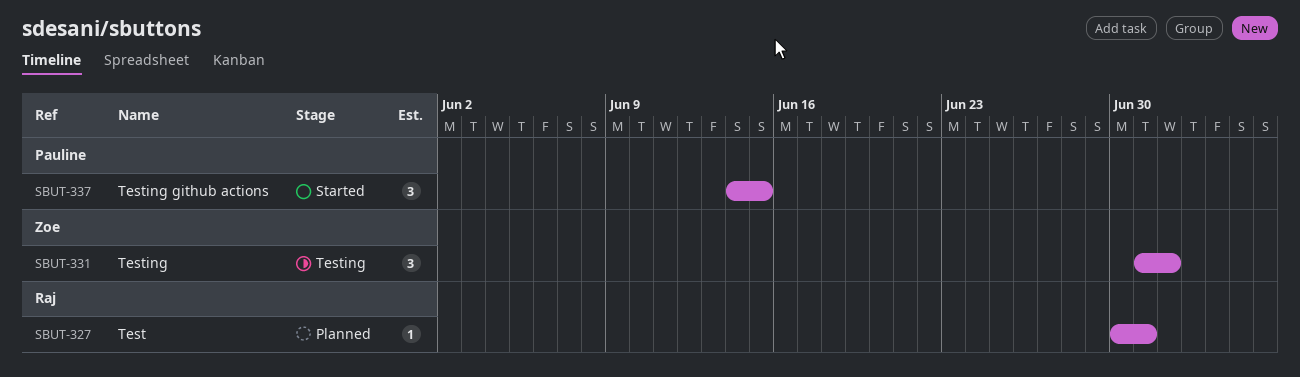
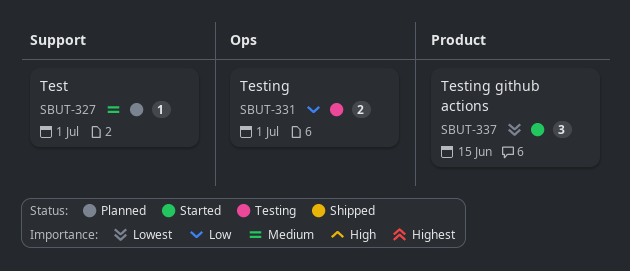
SBUT-331, estimate: 3 -> 2
SBUT-331, due: Jul 2 -> Jul 1

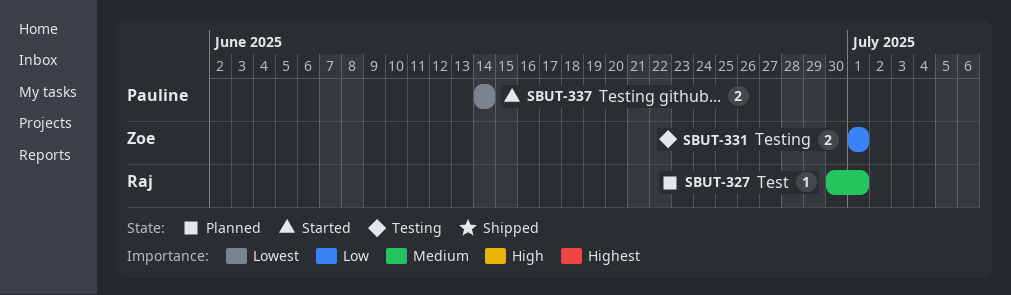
SBUT-337, estimate: 3 -> 2
SBUT-337, due: Jun 15 -> Jun 14

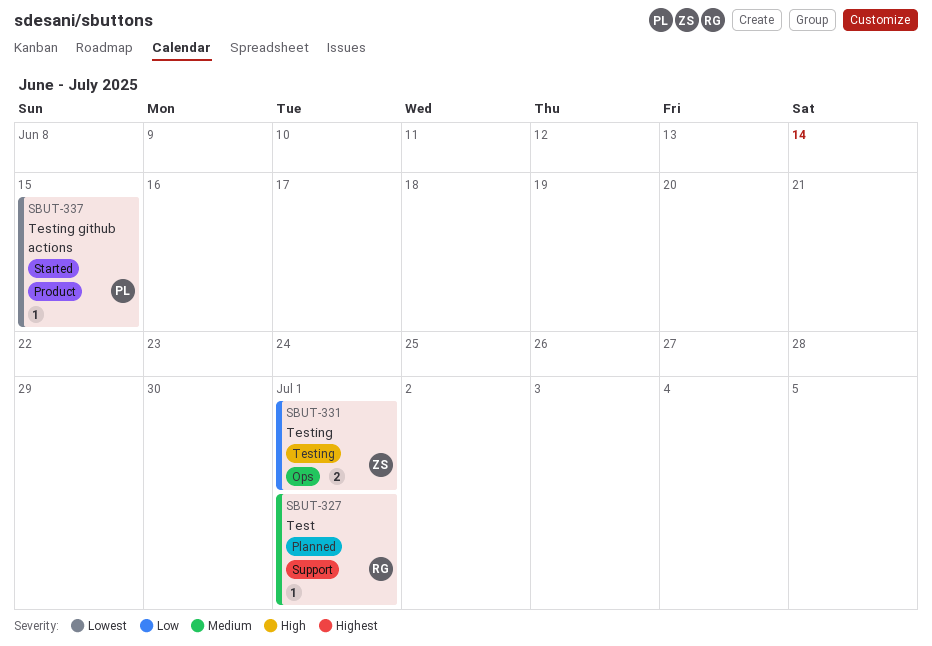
SBUT-337, estimate: 2 -> 1
SBUT-337, due: Jun 14 -> Jun 15

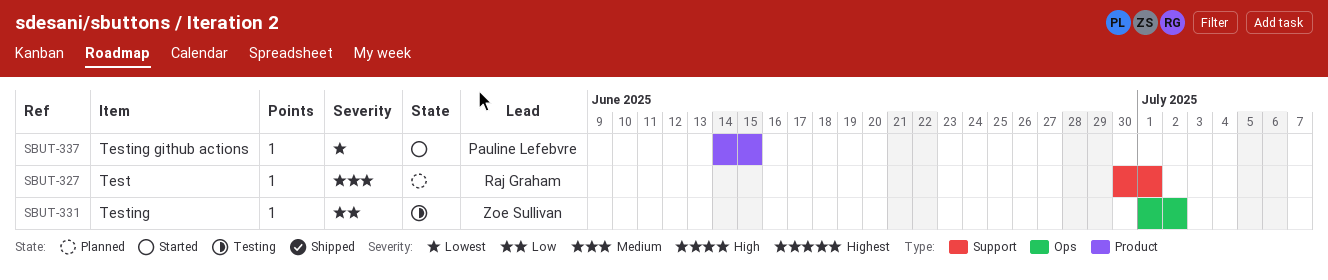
SBUT-331, estimate: 2 -> 1
SBUT-331, due: Jul 1 -> Jul 2

